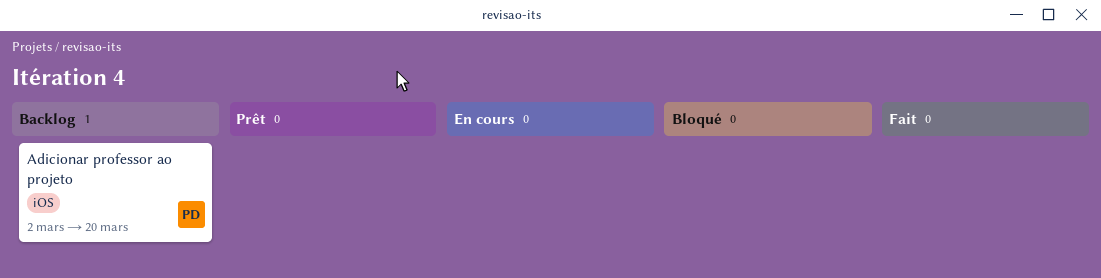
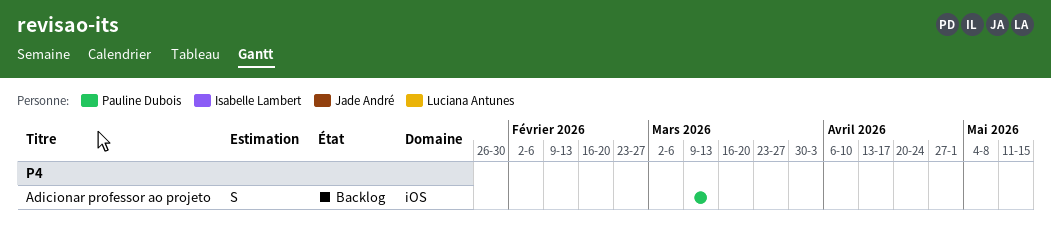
Adicionar professor ao projeto, start: Mar 2 -> Mar 9
Adicionar professor ao projeto, due: Mar 20 -> Mar 13

